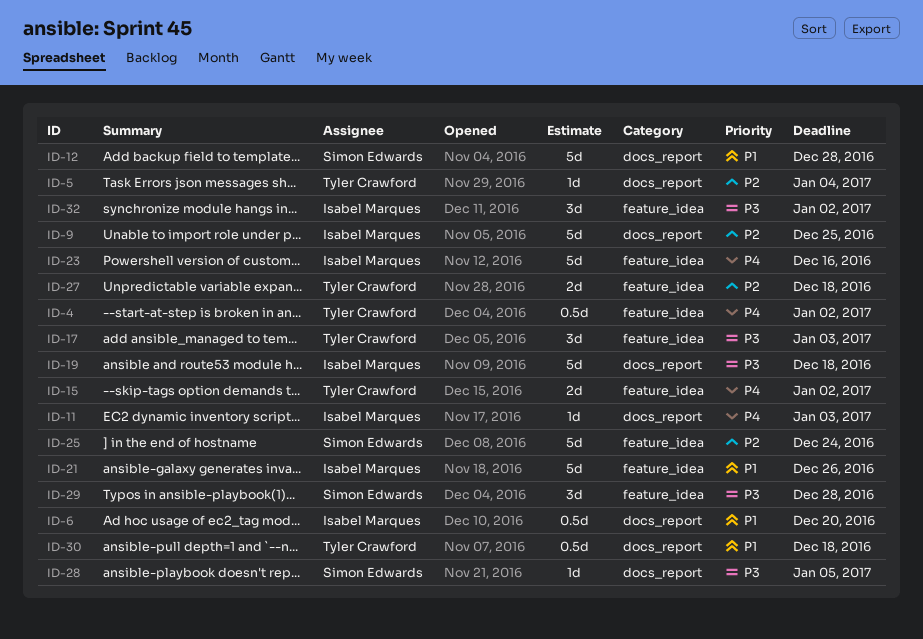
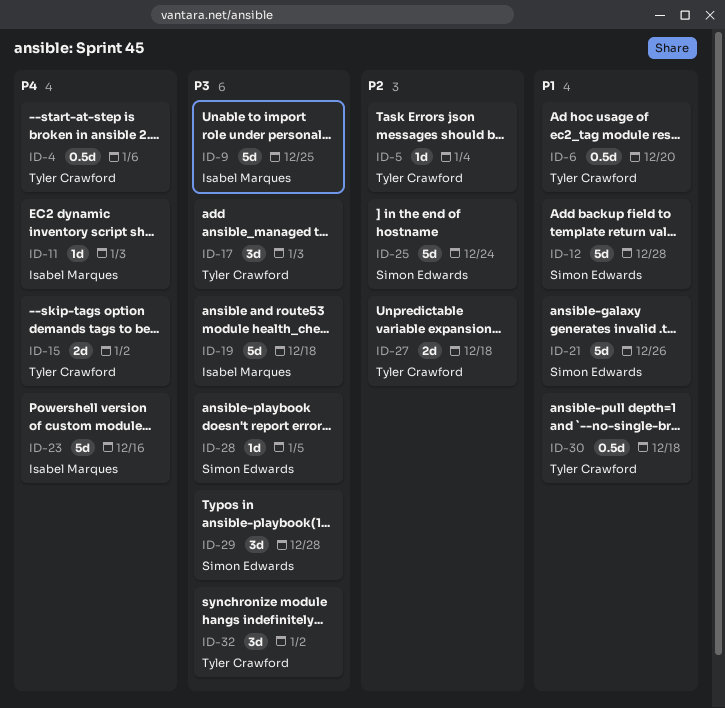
ID-4, due: Jan 2 -> Jan 6
ID-6, owner: Isabel Marques -> Tyler Crawford
ID-9, priority: P2 -> P3
ID-21, owner: Isabel Marques -> Simon Edwards
ID-32, owner: Isabel Marques -> Tyler Crawford

